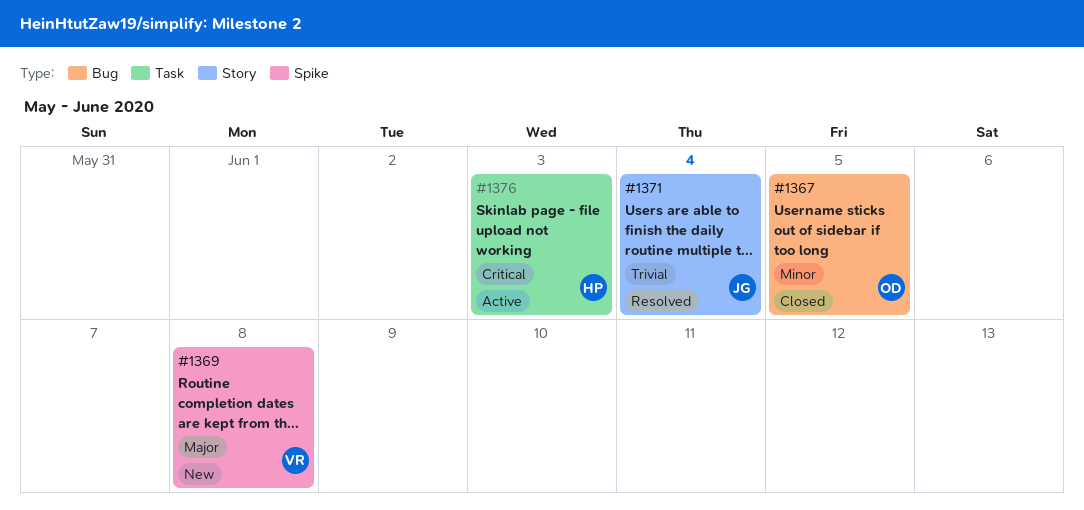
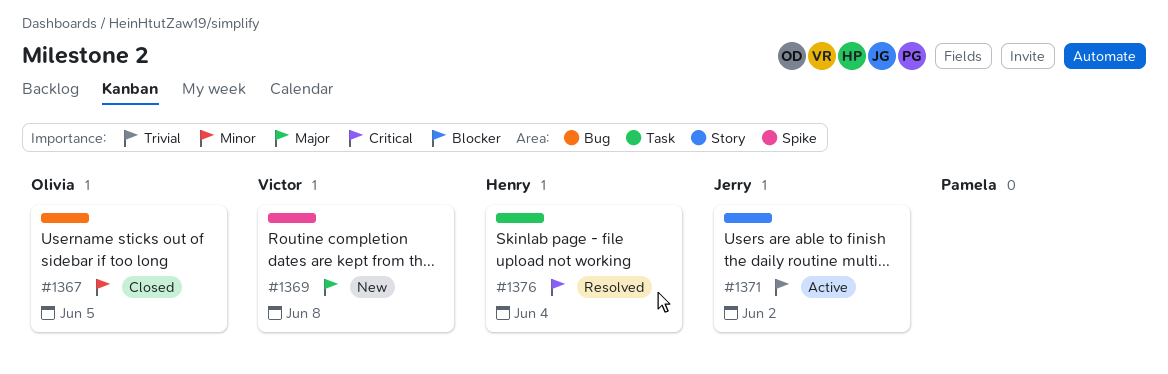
#1371, status: Resolved -> Active
#1371, due: Jun 4 -> Jun 2
#1376, status: Active -> Resolved
#1376, due: Jun 3 -> Jun 4

